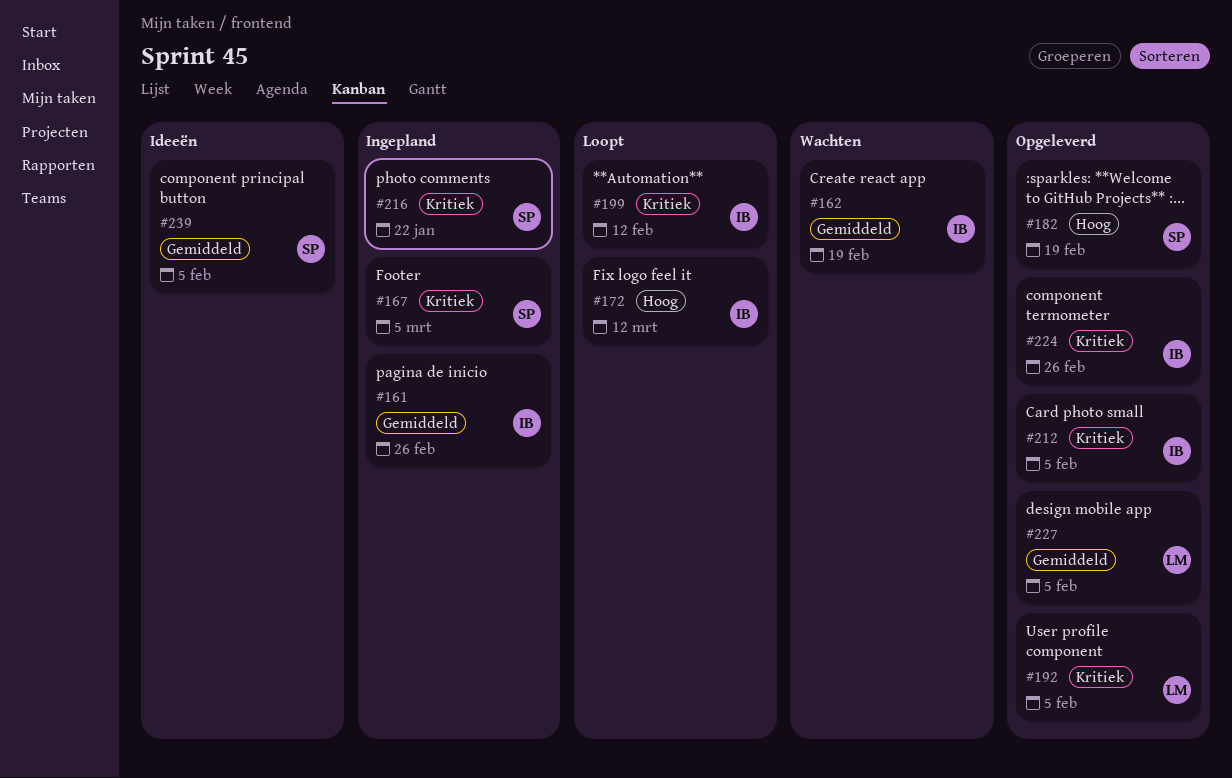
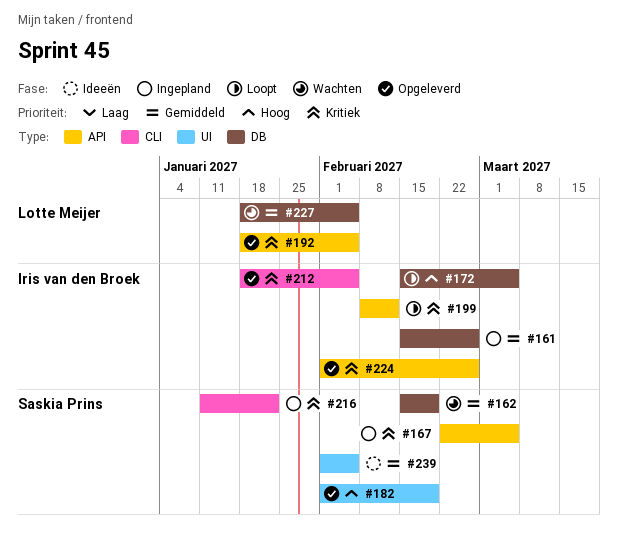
#162, owner: Iris van den Broek -> Saskia Prins
#172, due: Mar 12 -> Mar 5
#227, status: Opgeleverd -> Wachten

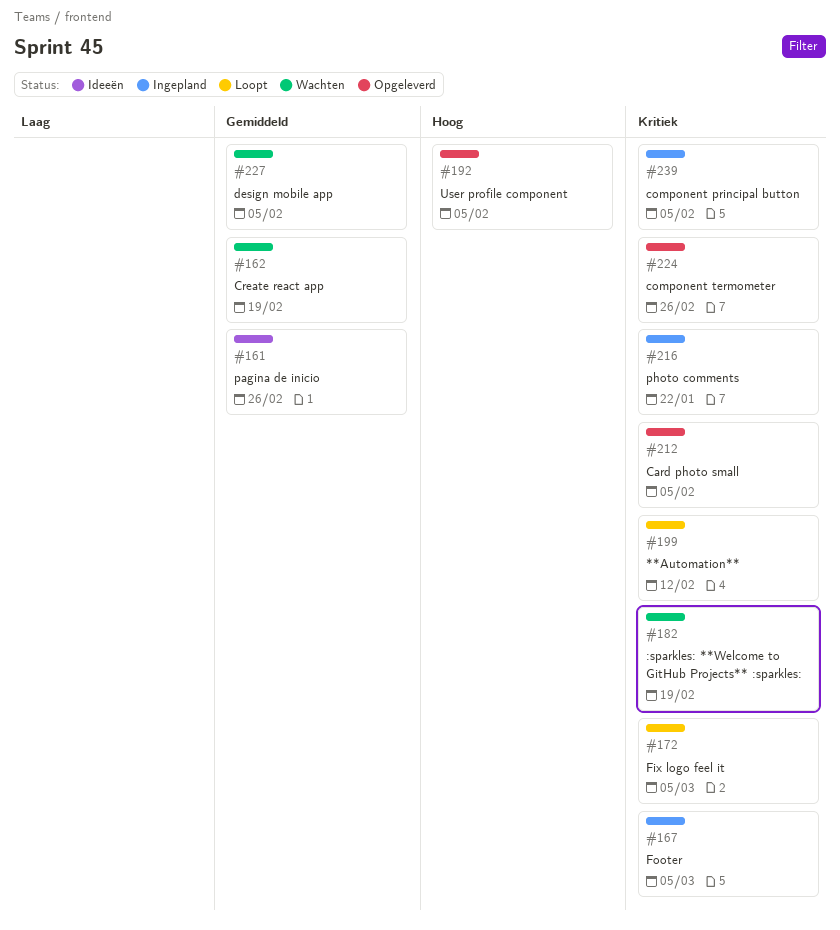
#161, status: Ingepland -> Ideeën
#172, priority: Hoog -> Kritiek
#182, status: Opgeleverd -> Wachten
#182, priority: Hoog -> Kritiek
#192, priority: Kritiek -> Hoog
#239, status: Ideeën -> Ingepland
#239, priority: Gemiddeld -> Kritiek

